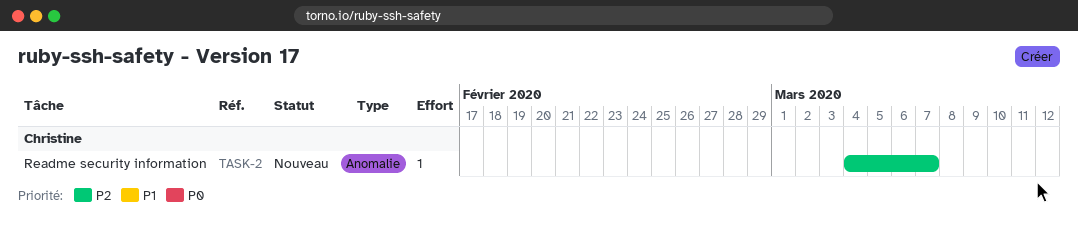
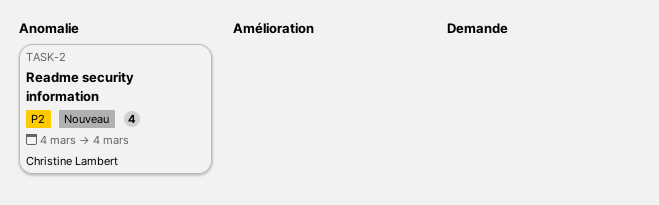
TASK-2, estimate: 1 -> 4
TASK-2, due: Mar 7 -> Mar 4

